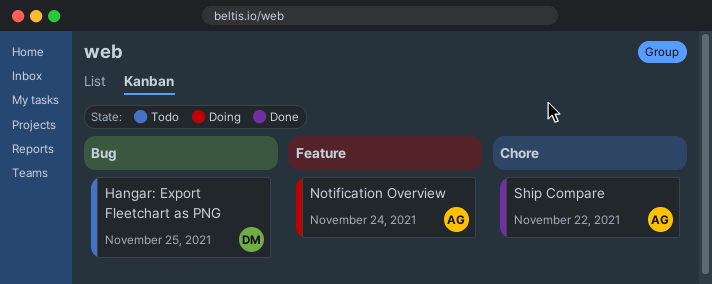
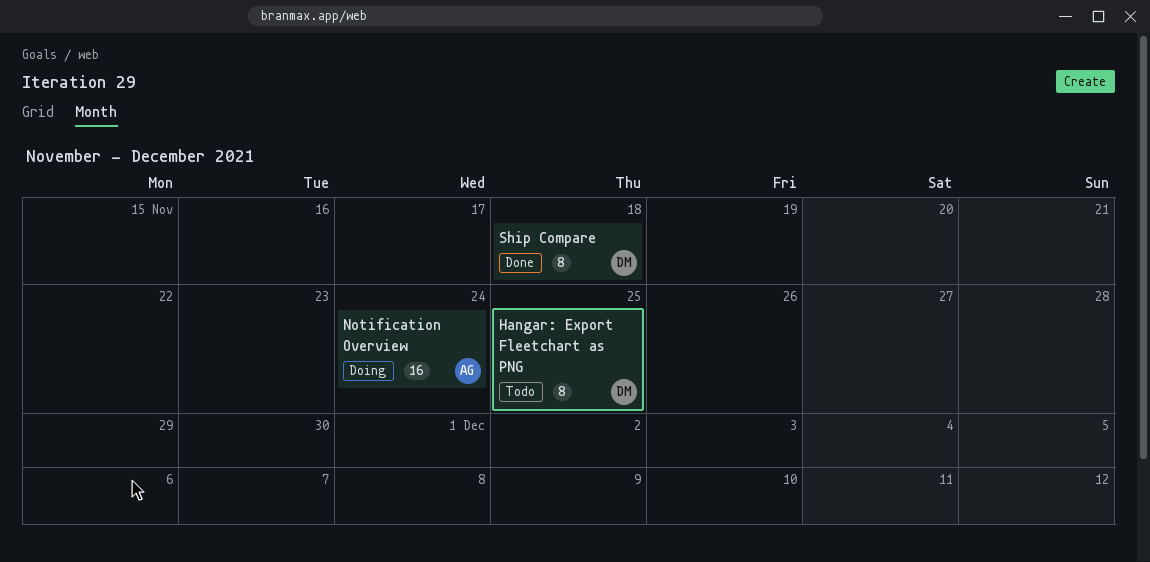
Ship Compare, owner: AG -> DM
Ship Compare, due: Nov 22 -> Nov 18

